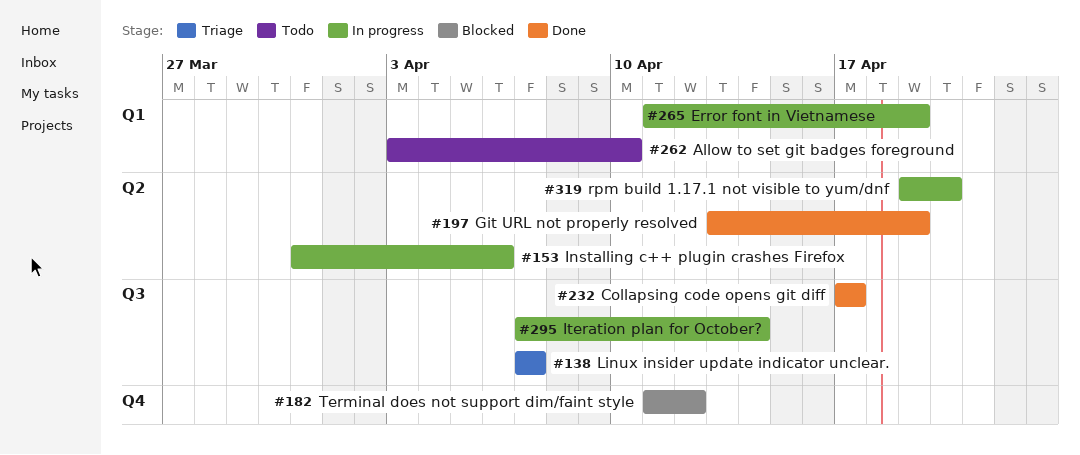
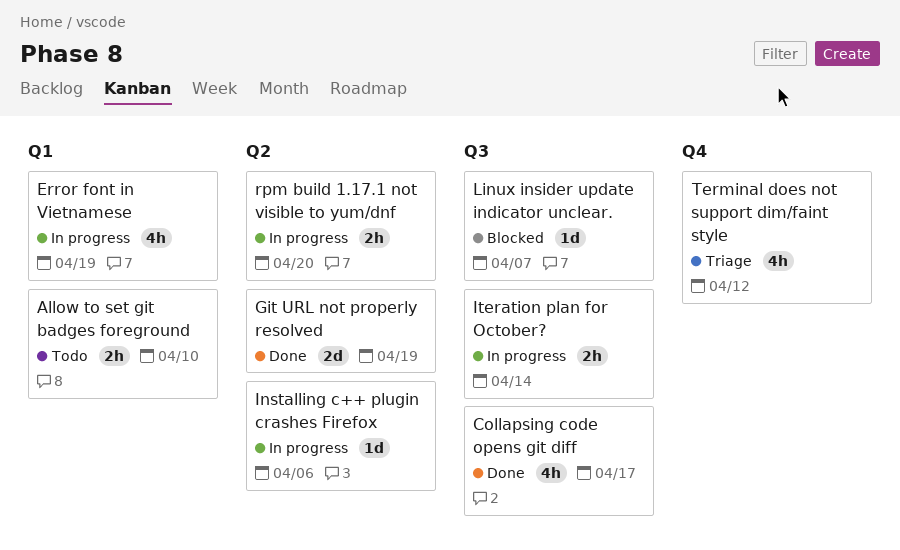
Linux insider update indicator unclear., status: Triage -> Blocked
Terminal does not support dim/faint style, status: Blocked -> Triage

